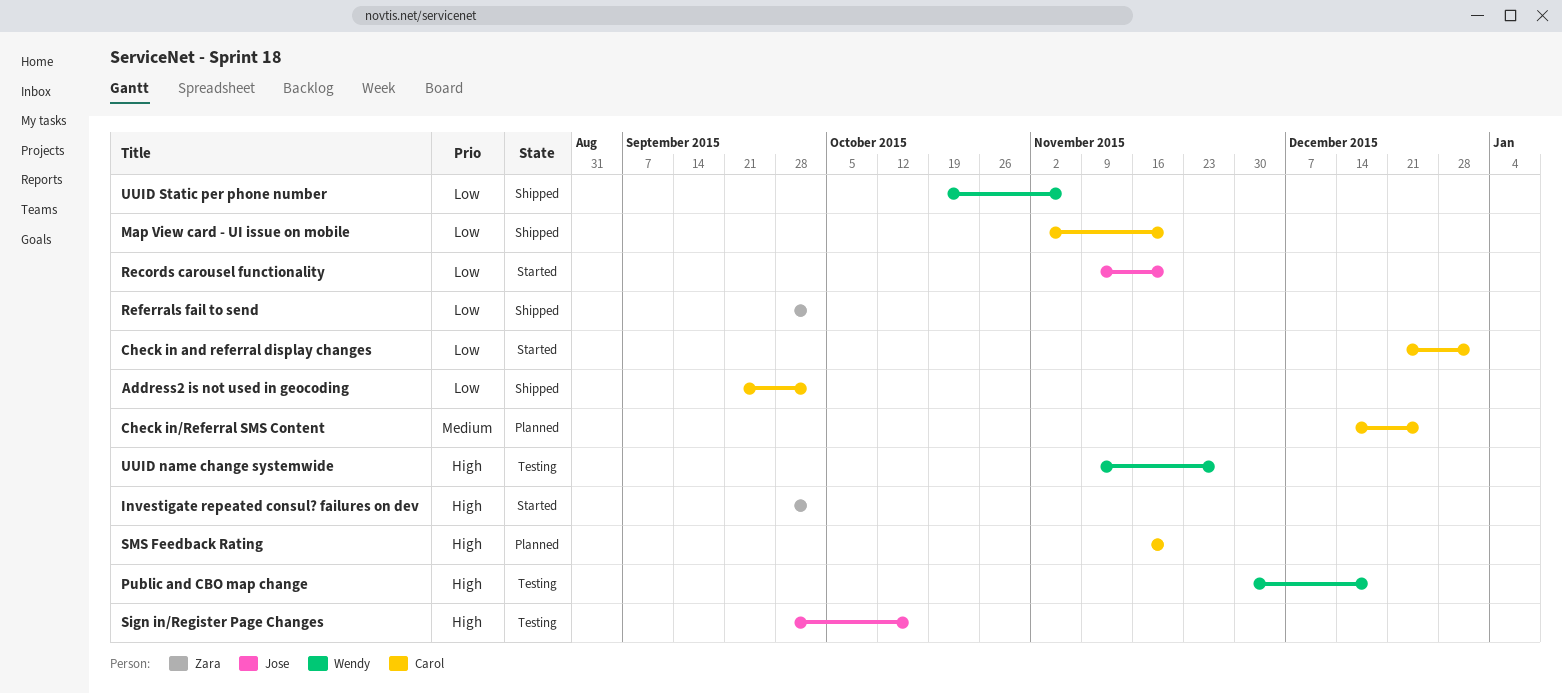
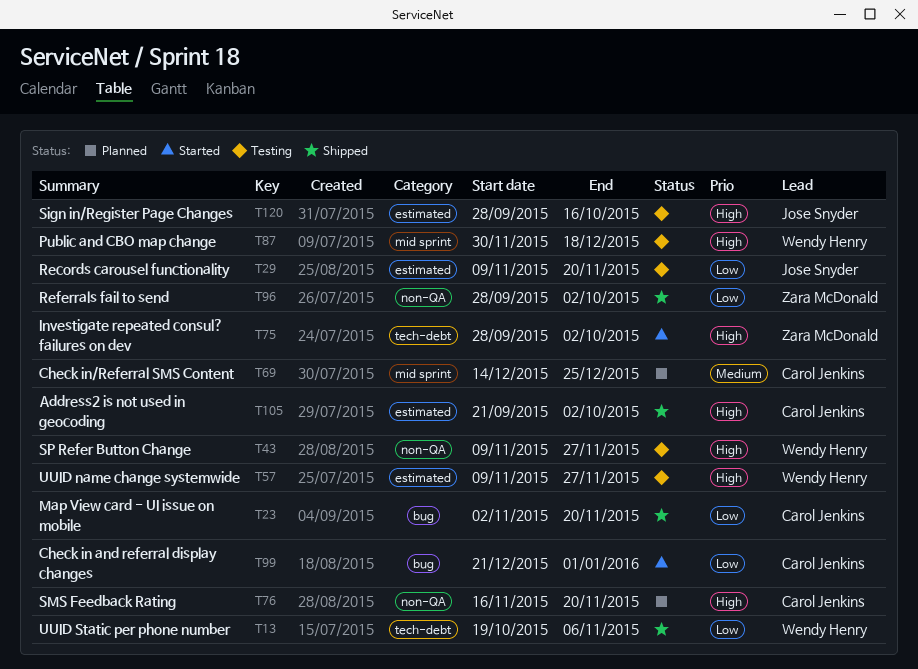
Address2 is not used in geocoding, priority: Low -> High
Records carousel functionality, status: Started -> Testing
SP Refer Button Change: none -> present

